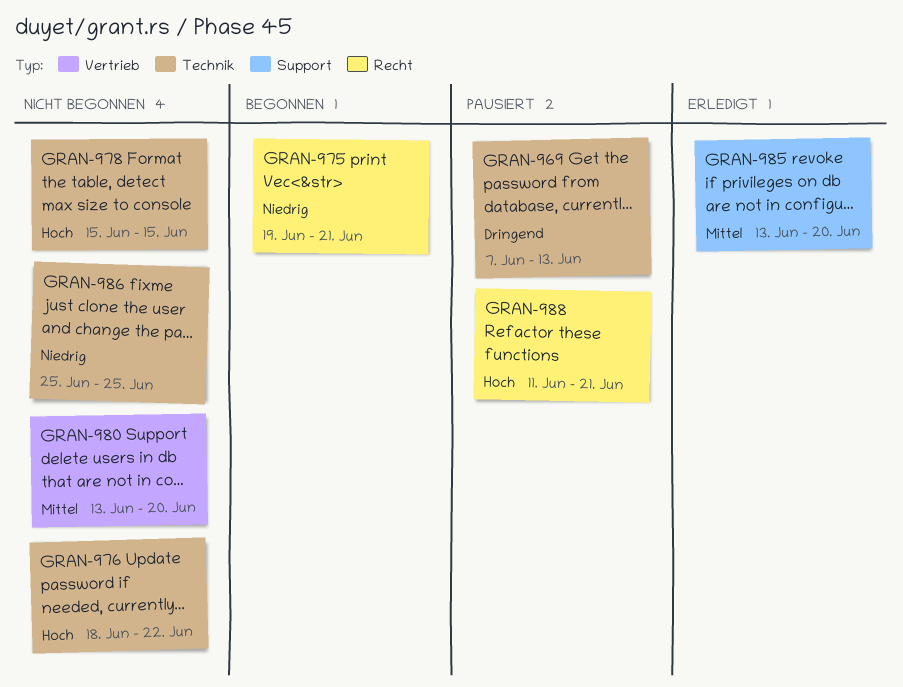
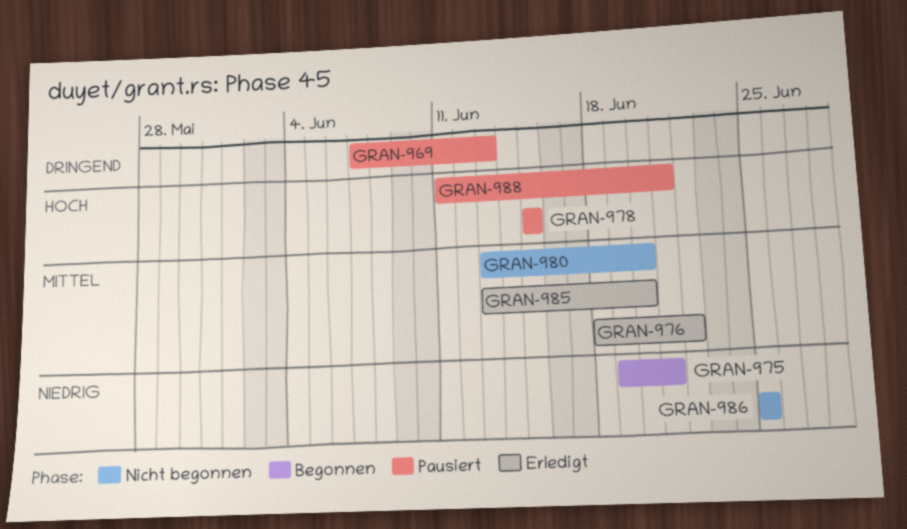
GRAN-976, status: Nicht begonnen -> Erledigt
GRAN-976, priority: Hoch -> Mittel
GRAN-978, status: Nicht begonnen -> Pausiert

